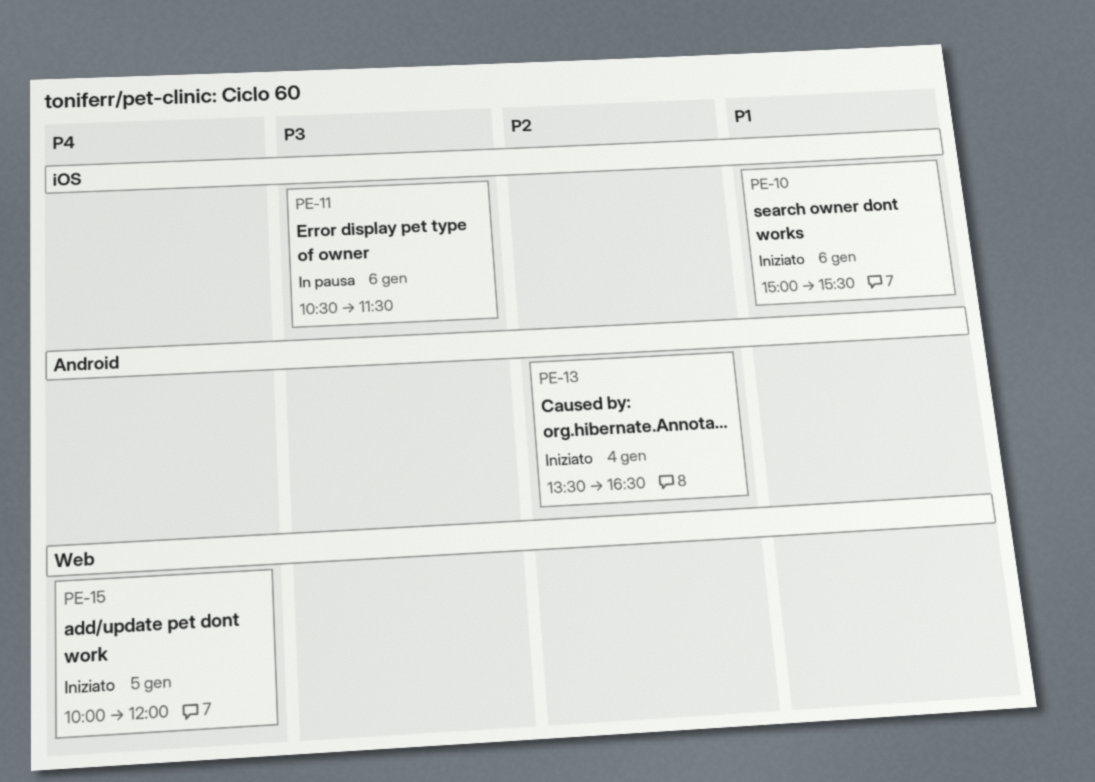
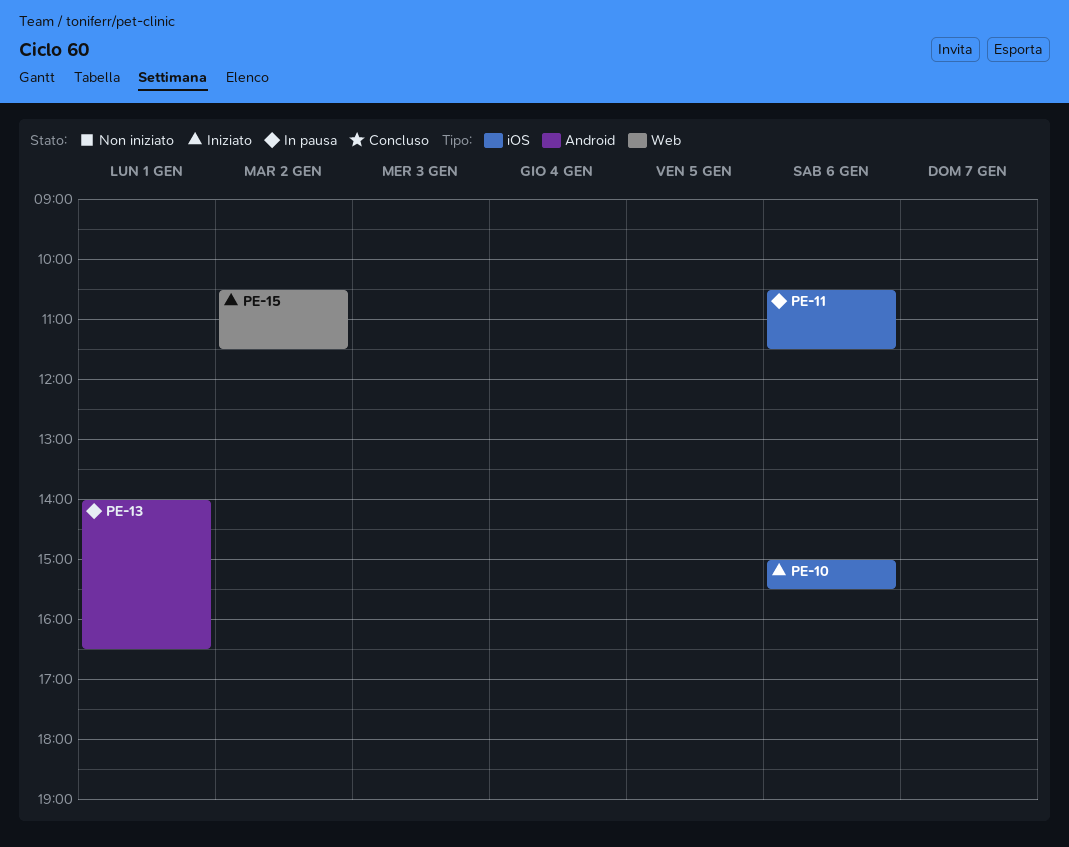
PE-13, status: Iniziato -> In pausa
PE-13, day: Jan 4 -> Jan 1
PE-13, begins: 13:30 -> 14:00
PE-15, day: Jan 5 -> Jan 2
PE-15, begins: 10:00 -> 10:30
PE-15, ends: 12:00 -> 11:30

